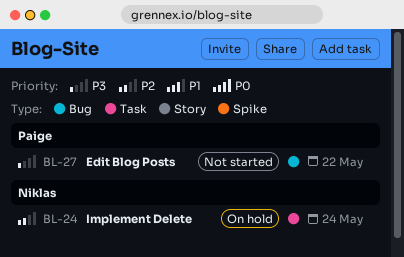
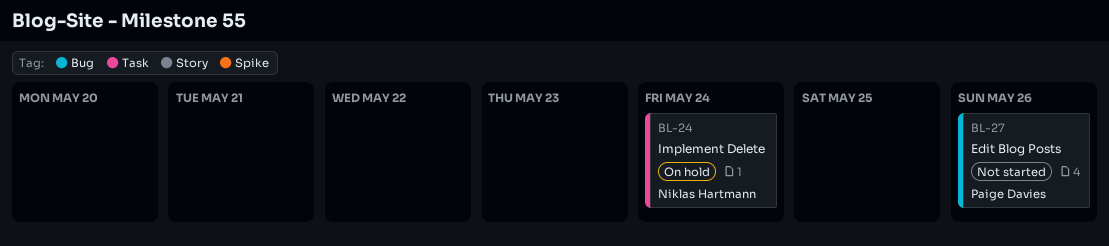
BL-27, due: May 22 -> May 26

